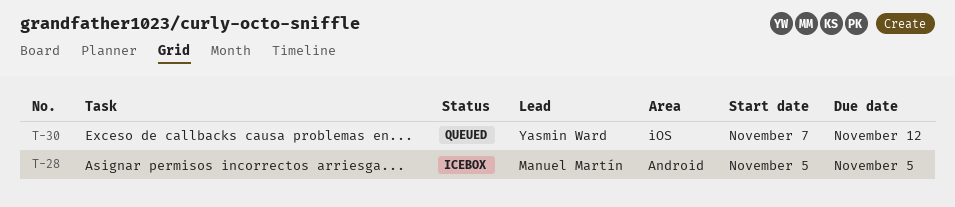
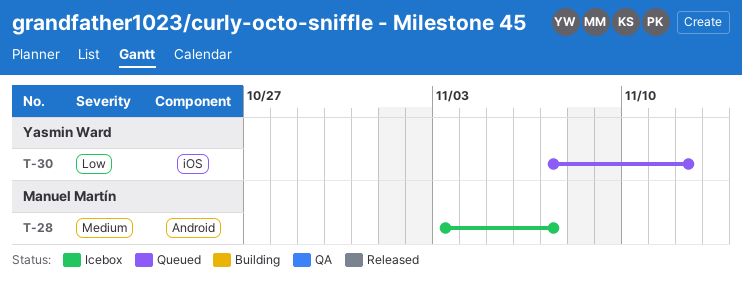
T-28, start: Nov 5 -> Nov 3
T-28, due: Nov 5 -> Nov 7

